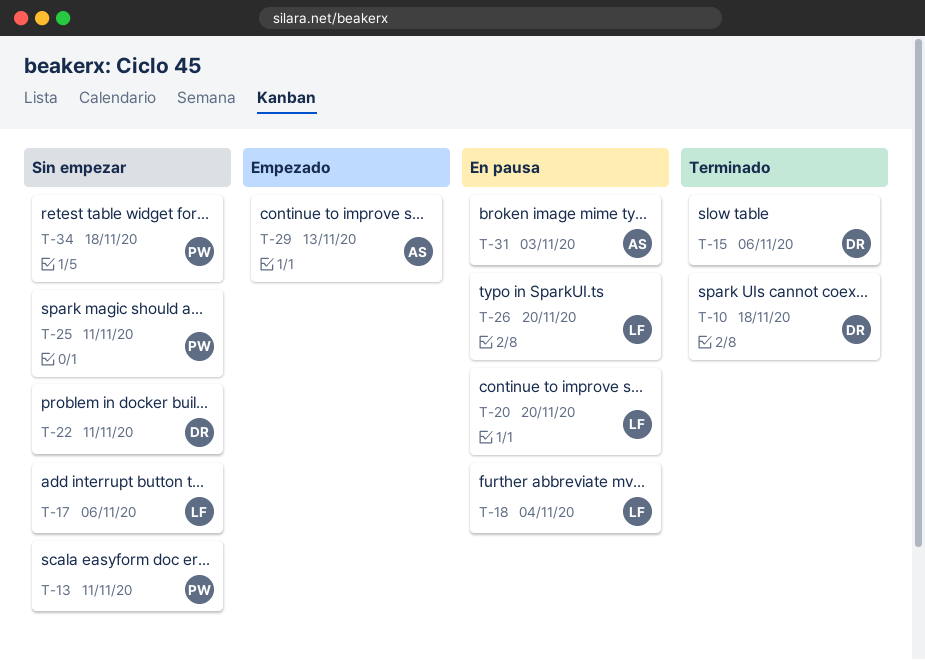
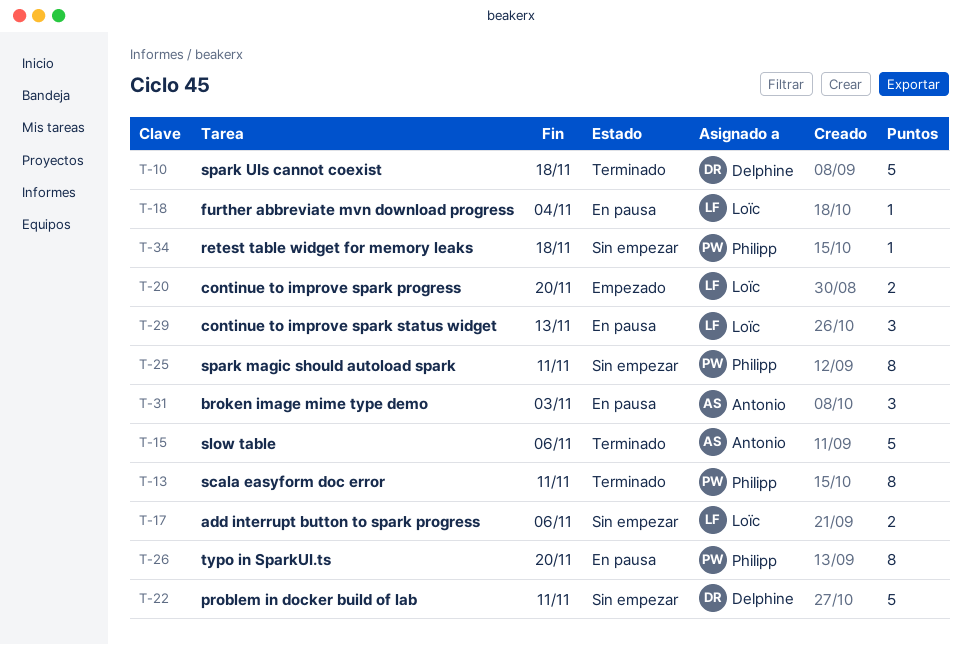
T-13, status: Sin empezar -> Terminado
T-15, owner: Delphine -> Antonio
T-20, status: En pausa -> Empezado
T-26, owner: Loïc -> Philipp
T-29, status: Empezado -> En pausa
T-29, owner: Antonio -> Loïc

